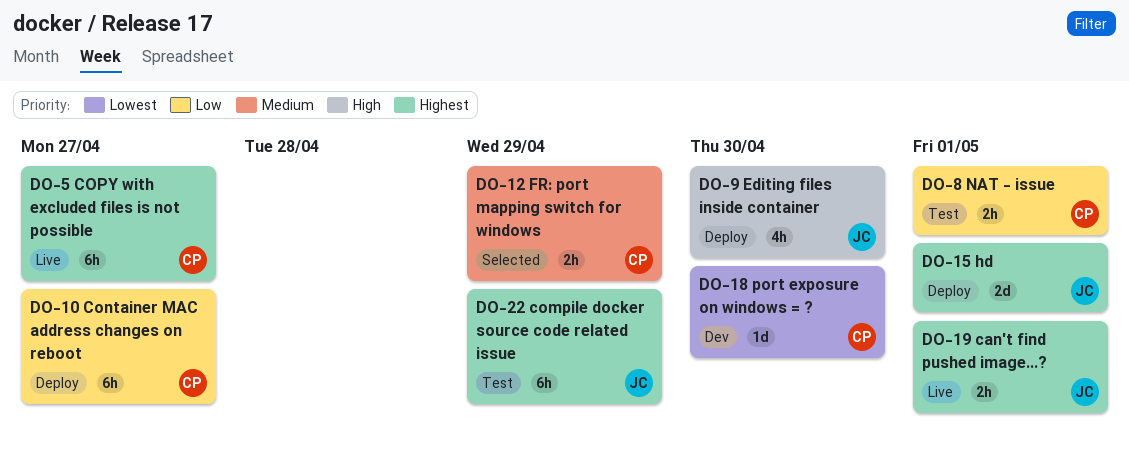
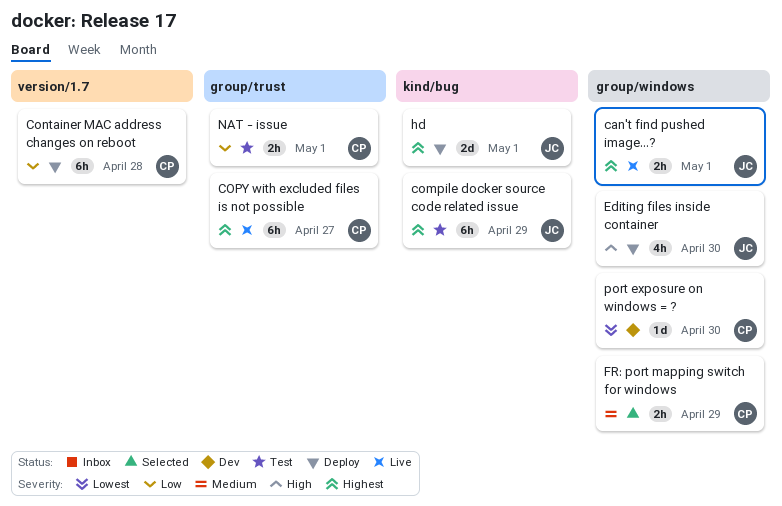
Container MAC address changes on reboot, due: Apr 27 -> Apr 28

